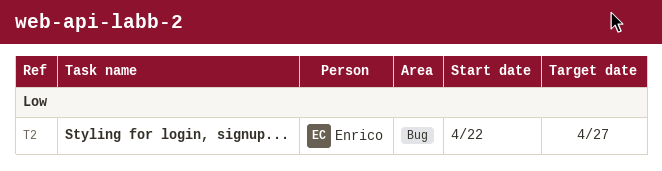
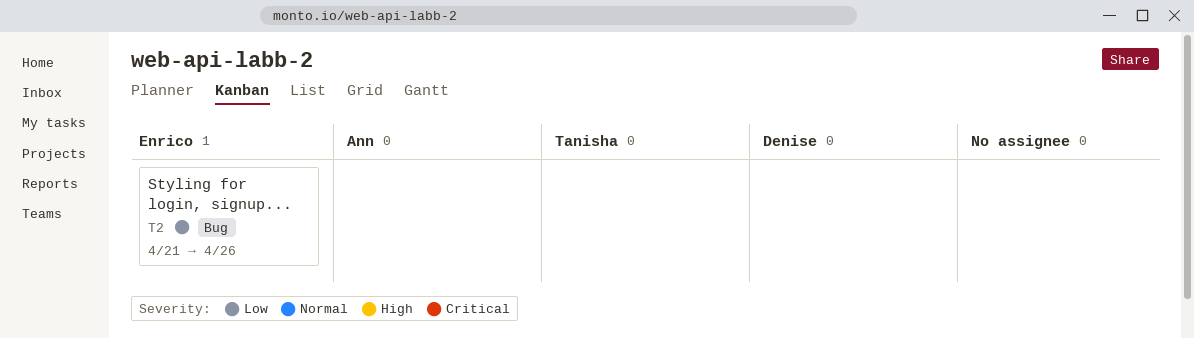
T2, start: Apr 22 -> Apr 21
T2, due: Apr 27 -> Apr 26

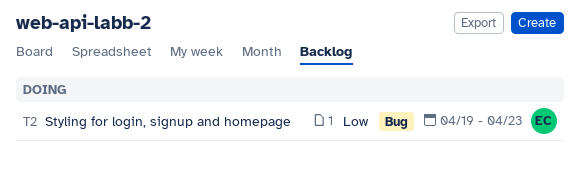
T2, start: Apr 21 -> Apr 19
T2, due: Apr 26 -> Apr 23

